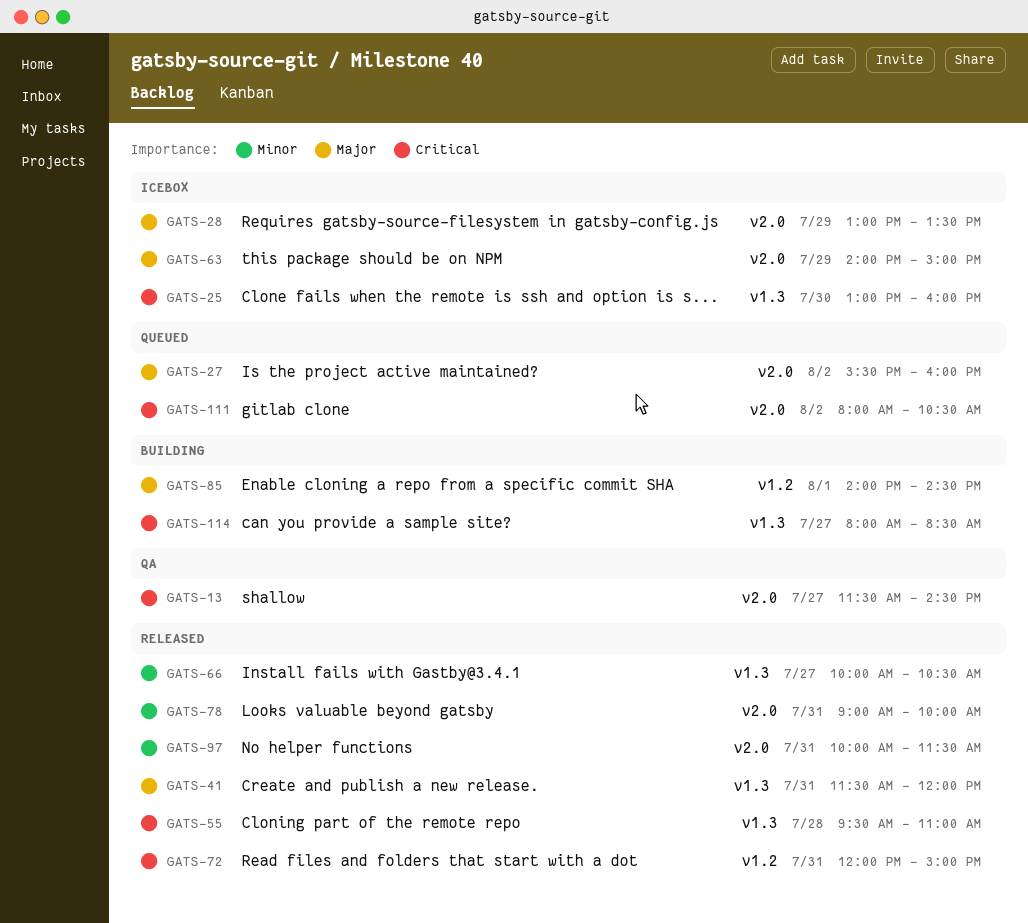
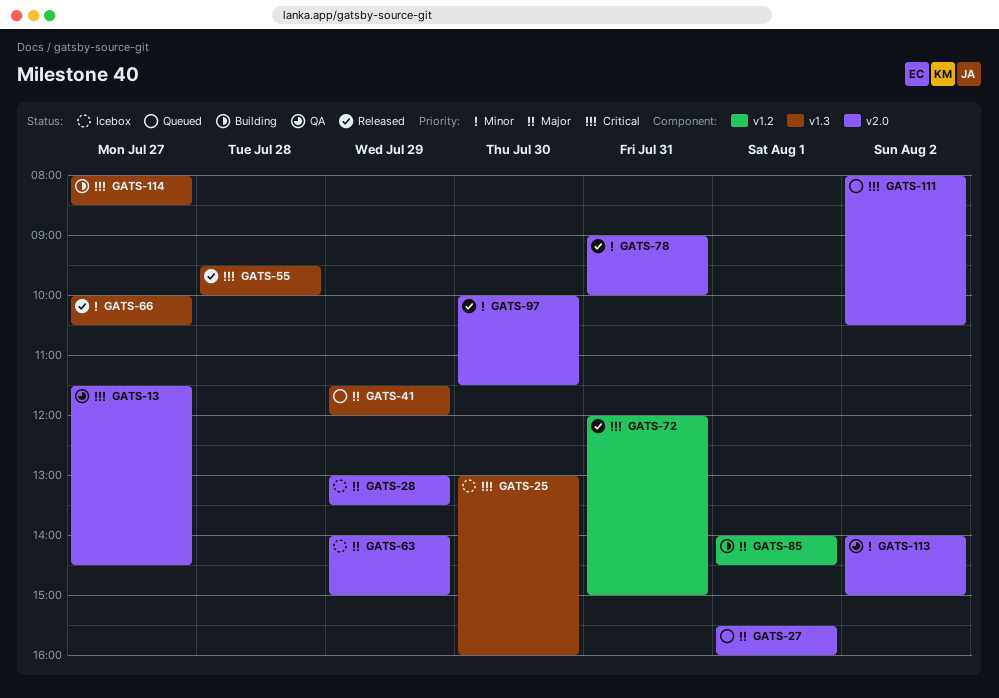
GATS-27, day: Aug 2 -> Aug 1
GATS-41, status: Released -> Queued
GATS-41, day: Jul 31 -> Jul 29
GATS-55, ends: 11:00 -> 10:00
GATS-97, day: Jul 31 -> Jul 30
GATS-113: none -> present

